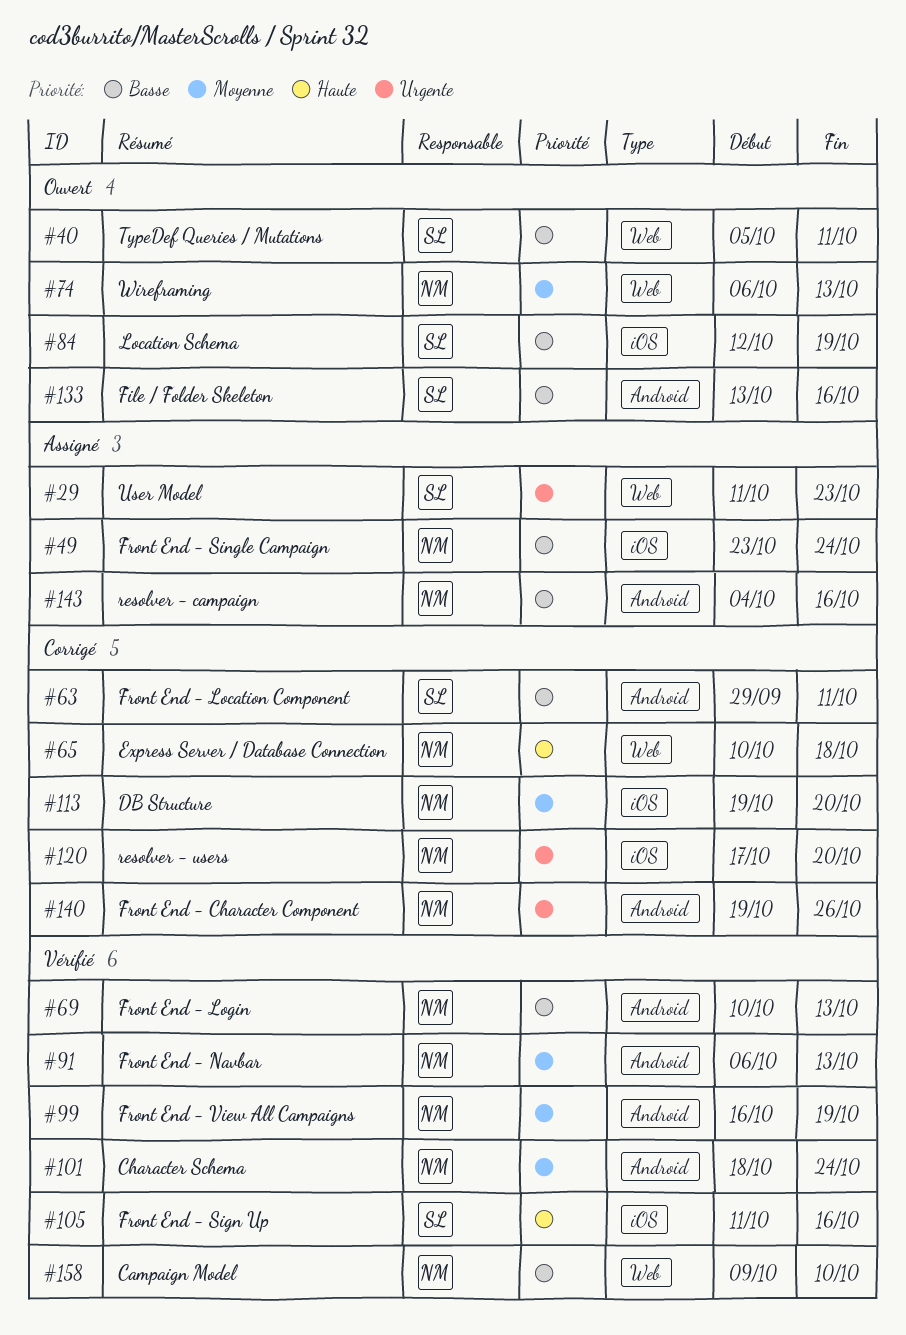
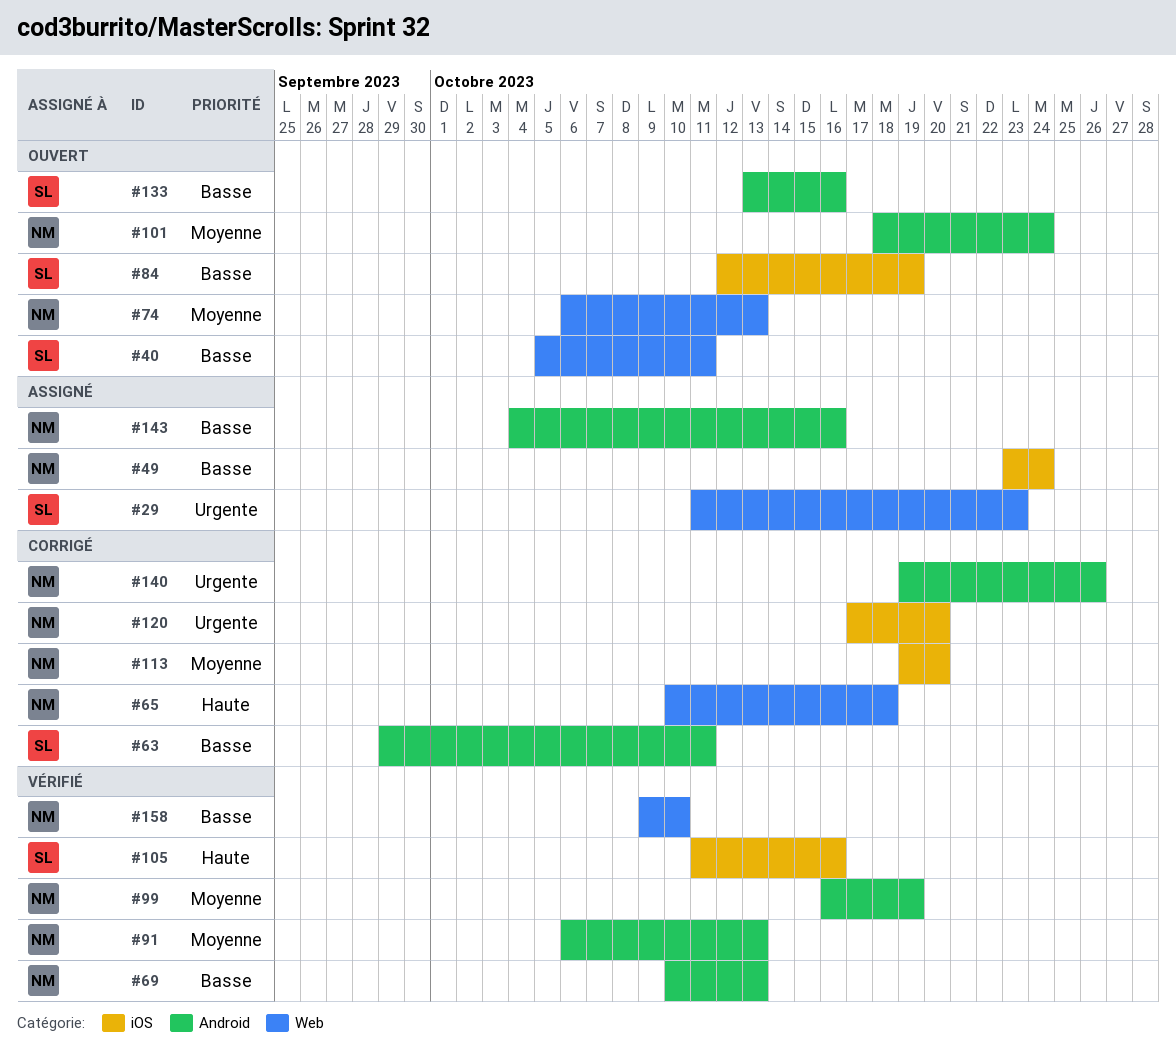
#101, status: Vérifié -> Ouvert

